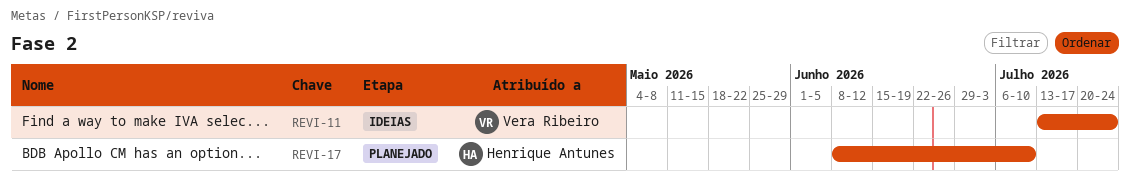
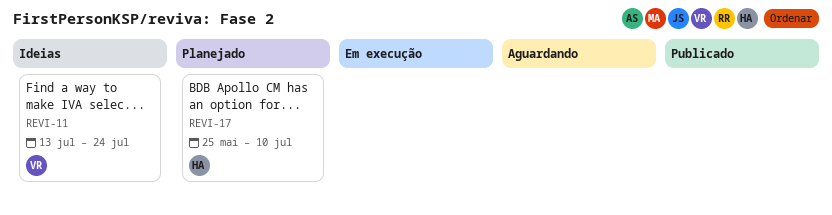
REVI-17, start: Jun 8 -> May 25

